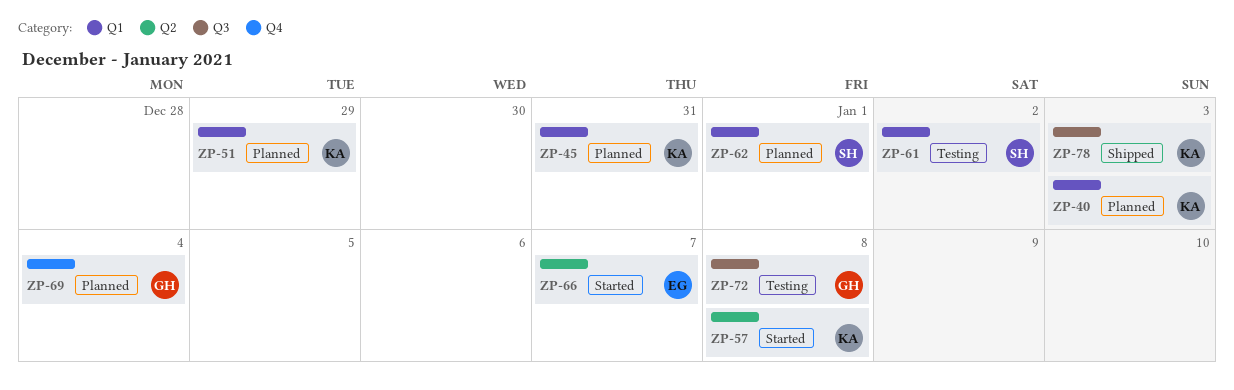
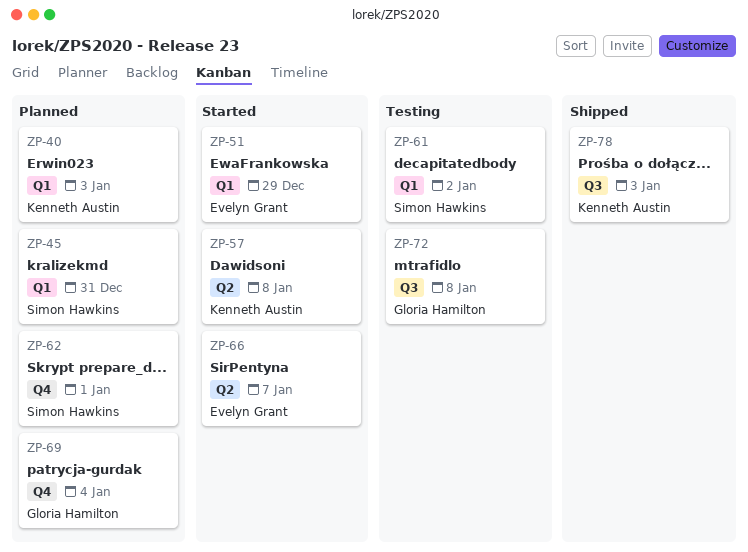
ZP-45, owner: Kenneth Austin -> Simon Hawkins
ZP-51, status: Planned -> Started
ZP-51, owner: Kenneth Austin -> Evelyn Grant
ZP-62, label: Q1 -> Q4

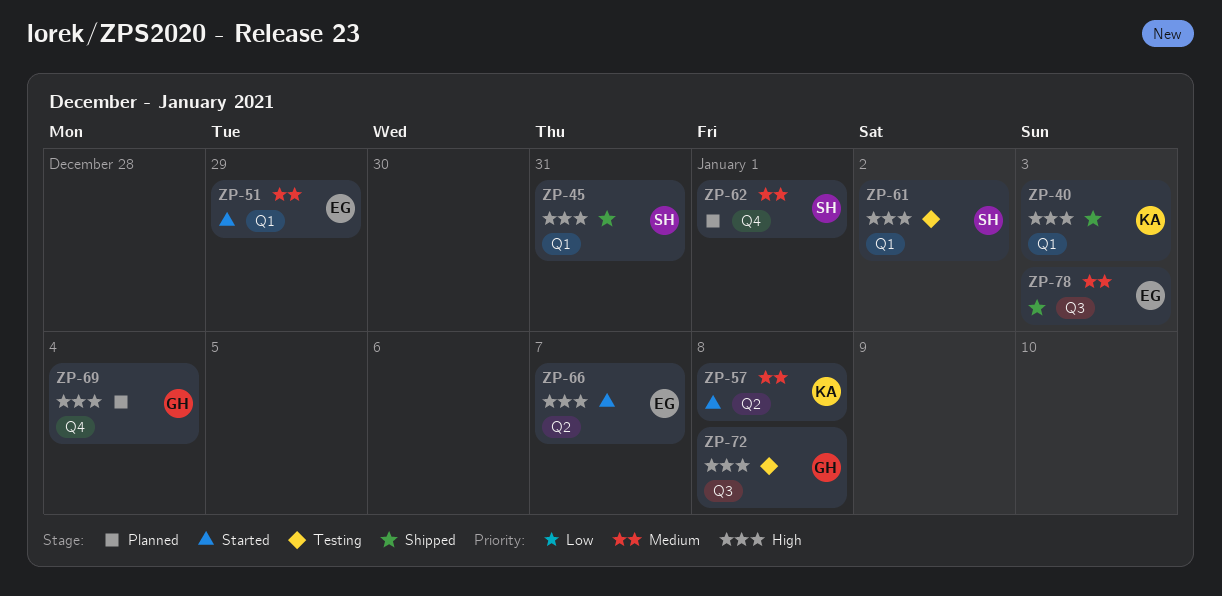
ZP-40, status: Planned -> Shipped
ZP-45, status: Planned -> Shipped
ZP-78, owner: Kenneth Austin -> Evelyn Grant

